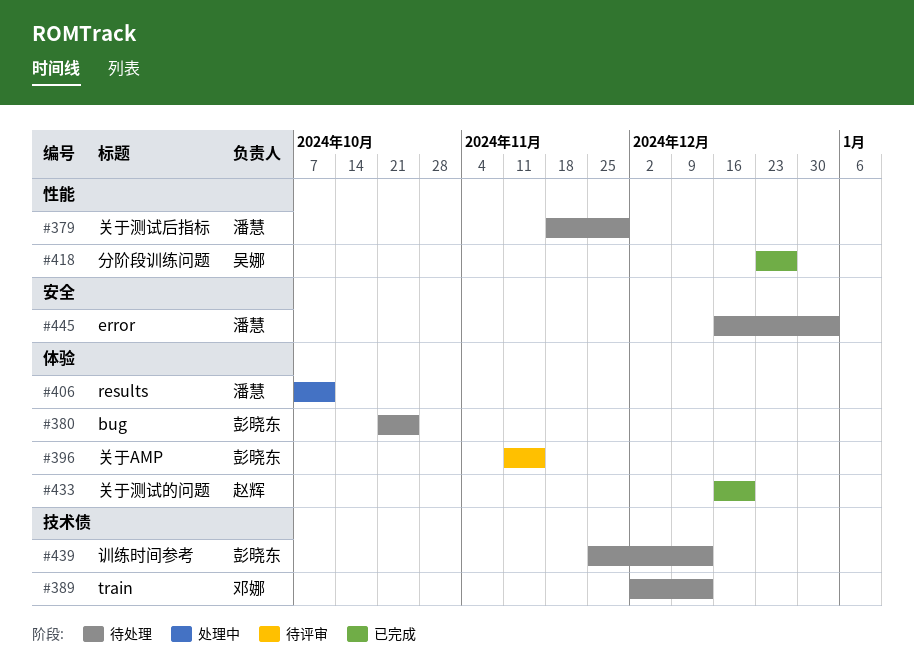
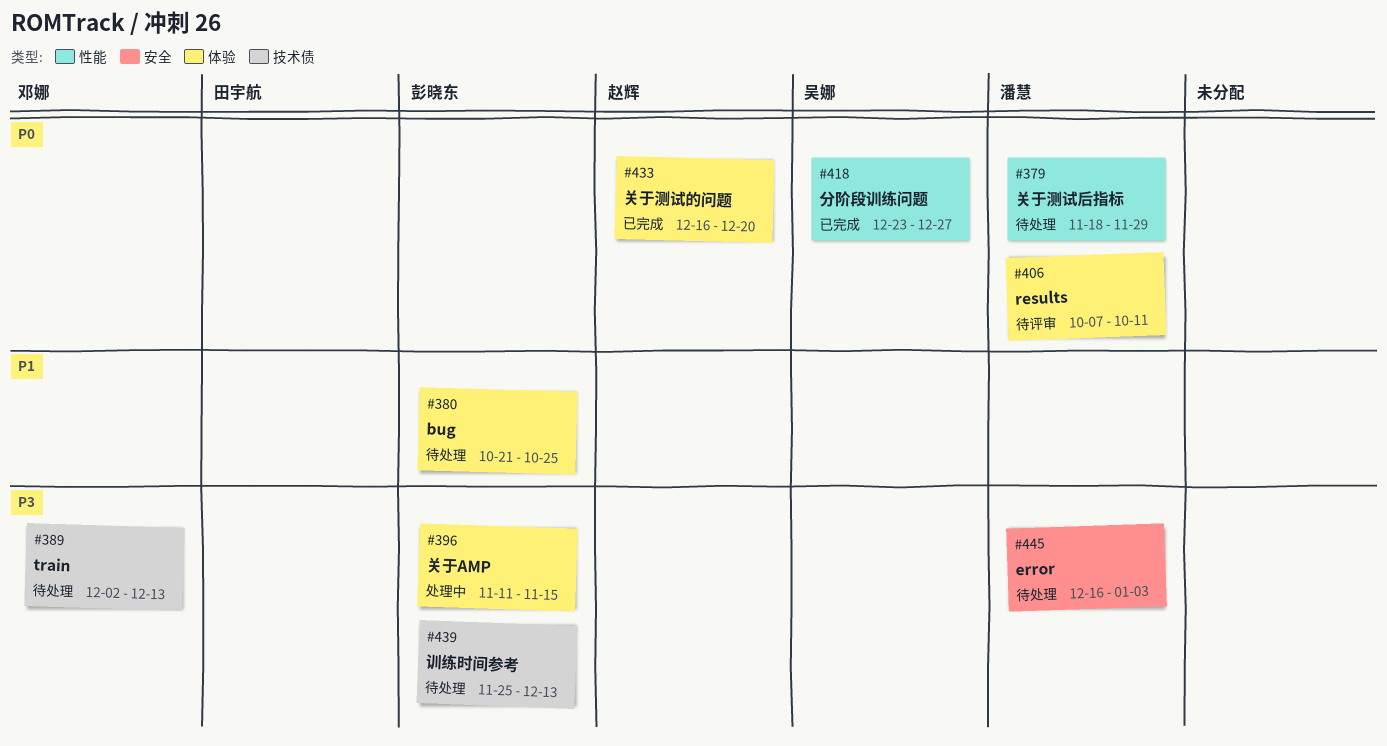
#396, status: 待评审 -> 处理中
#406, status: 处理中 -> 待评审

